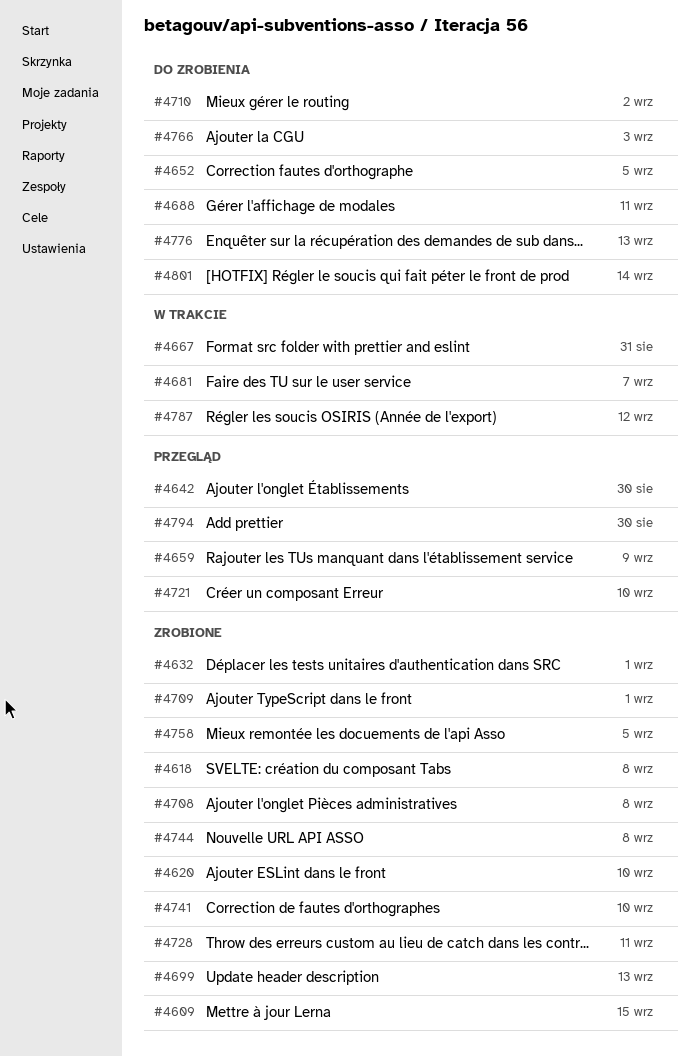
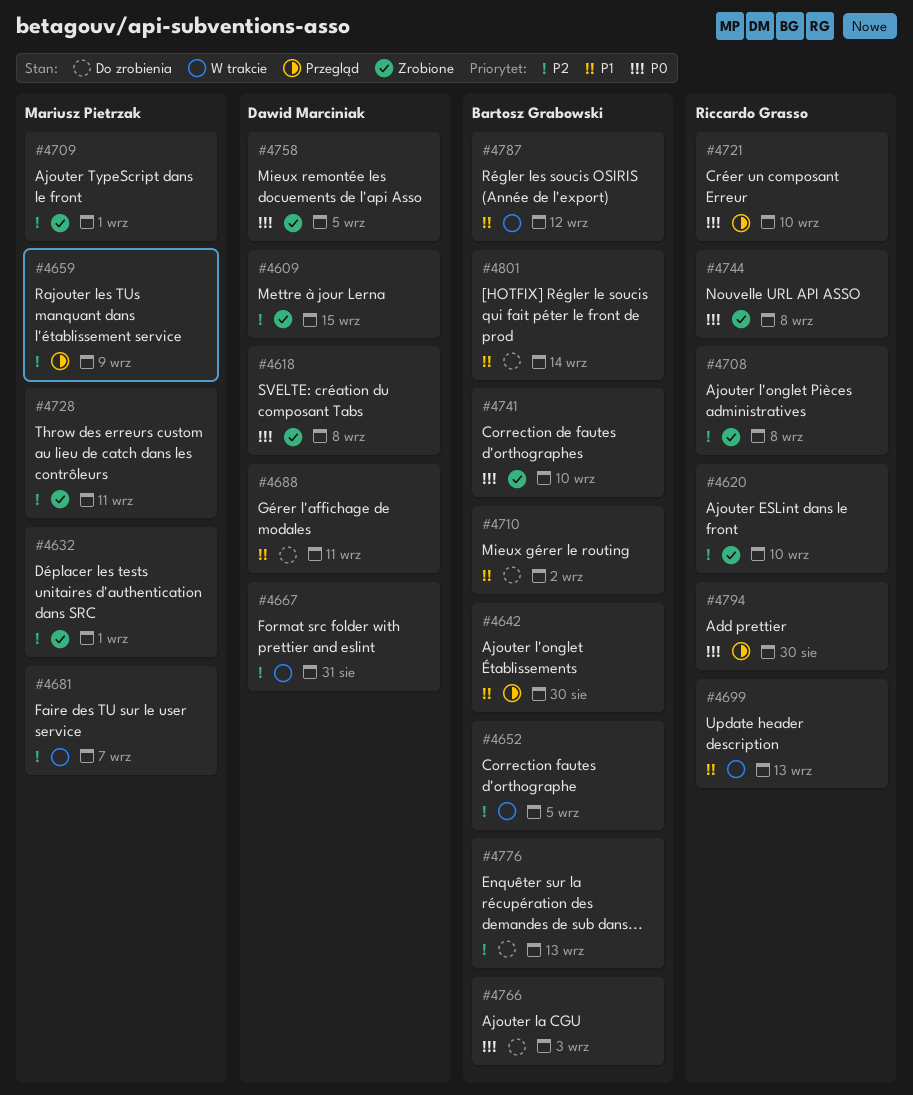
#4652, status: Do zrobienia -> W trakcie
#4699, status: Zrobione -> W trakcie

